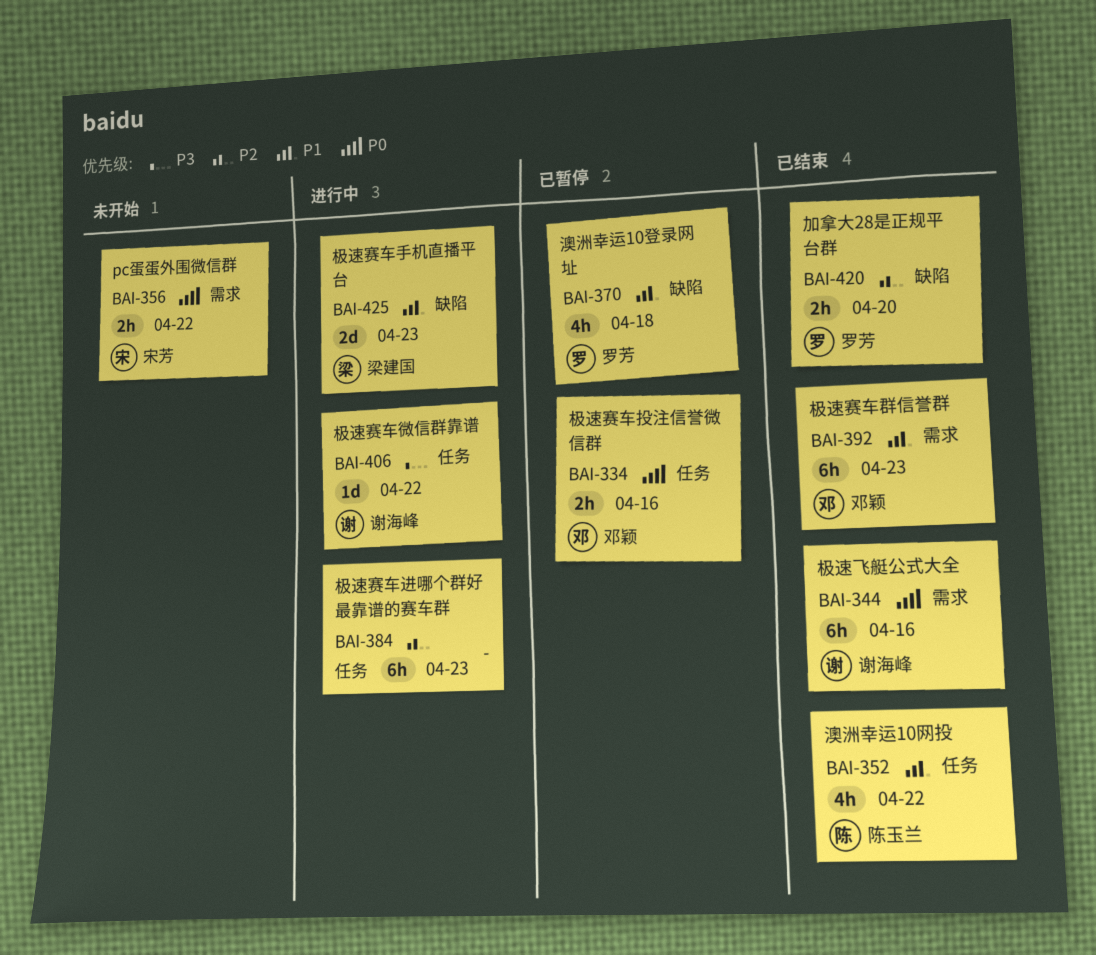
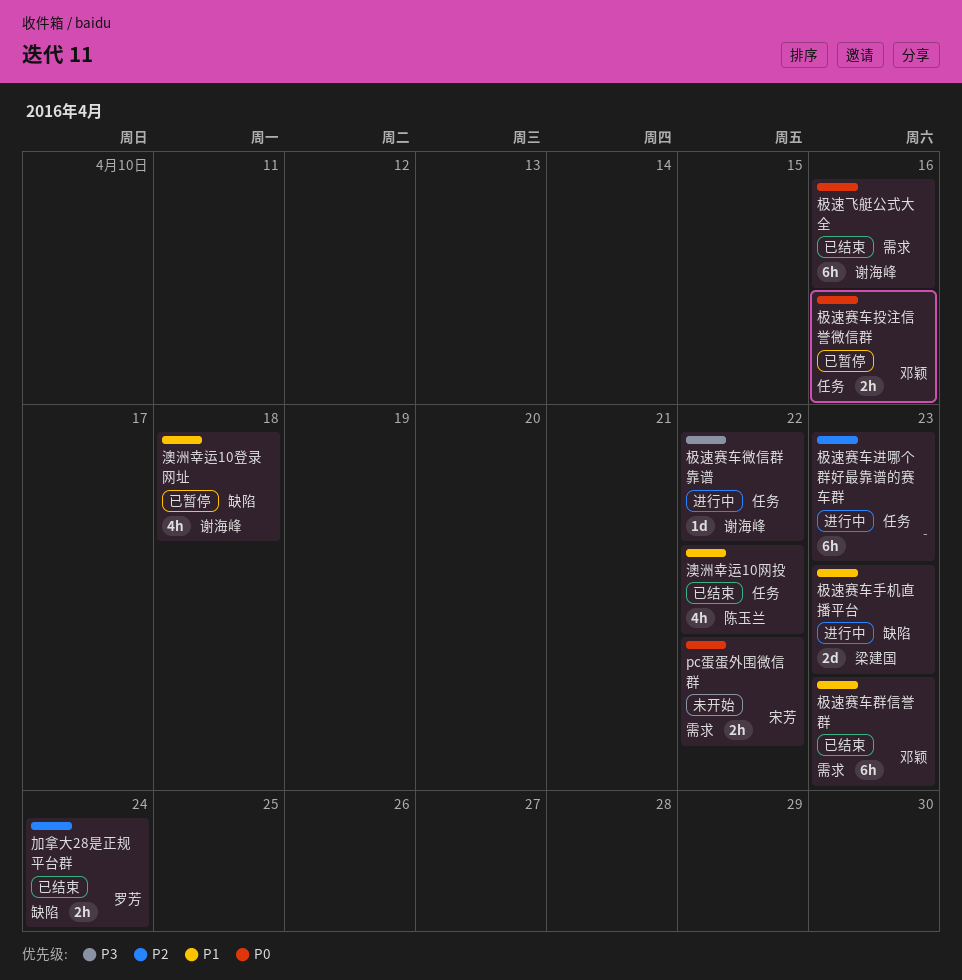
加拿大28是正规平台群, due: Apr 20 -> Apr 24
澳洲幸运10登录网址, owner: 罗芳 -> 谢海峰

